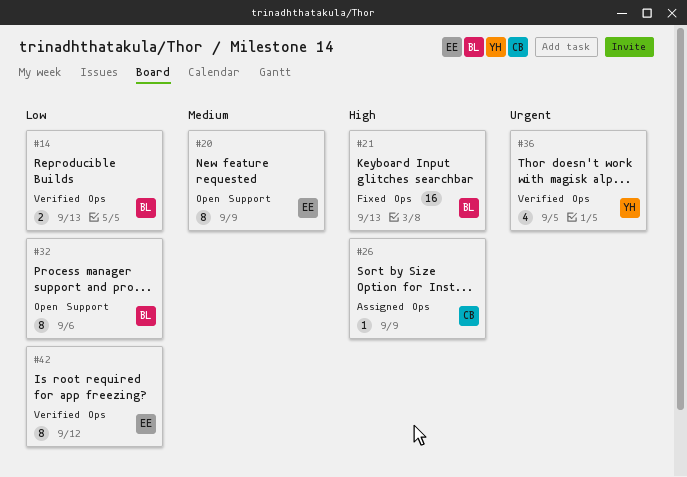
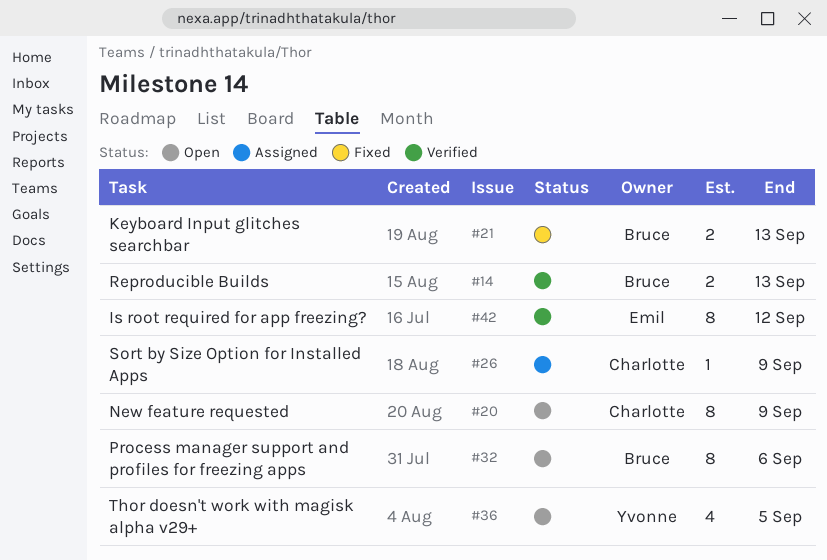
#20, owner: Emil -> Charlotte
#21, estimate: 16 -> 2
#36, status: Verified -> Open

